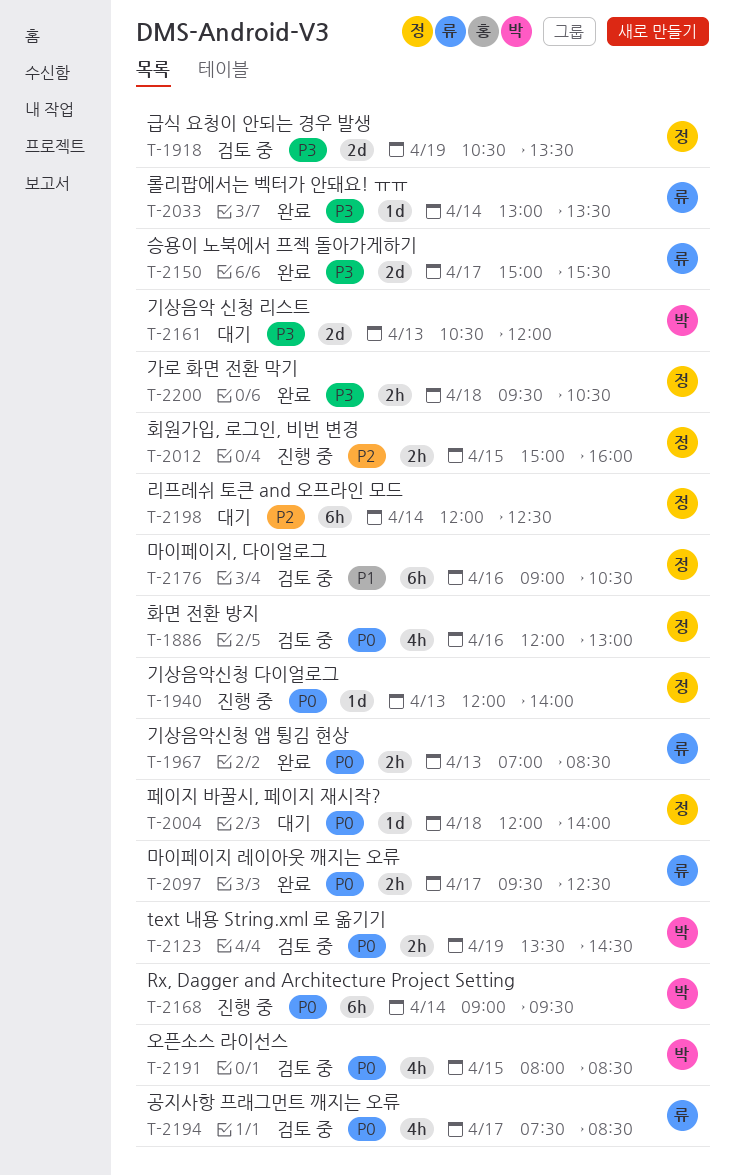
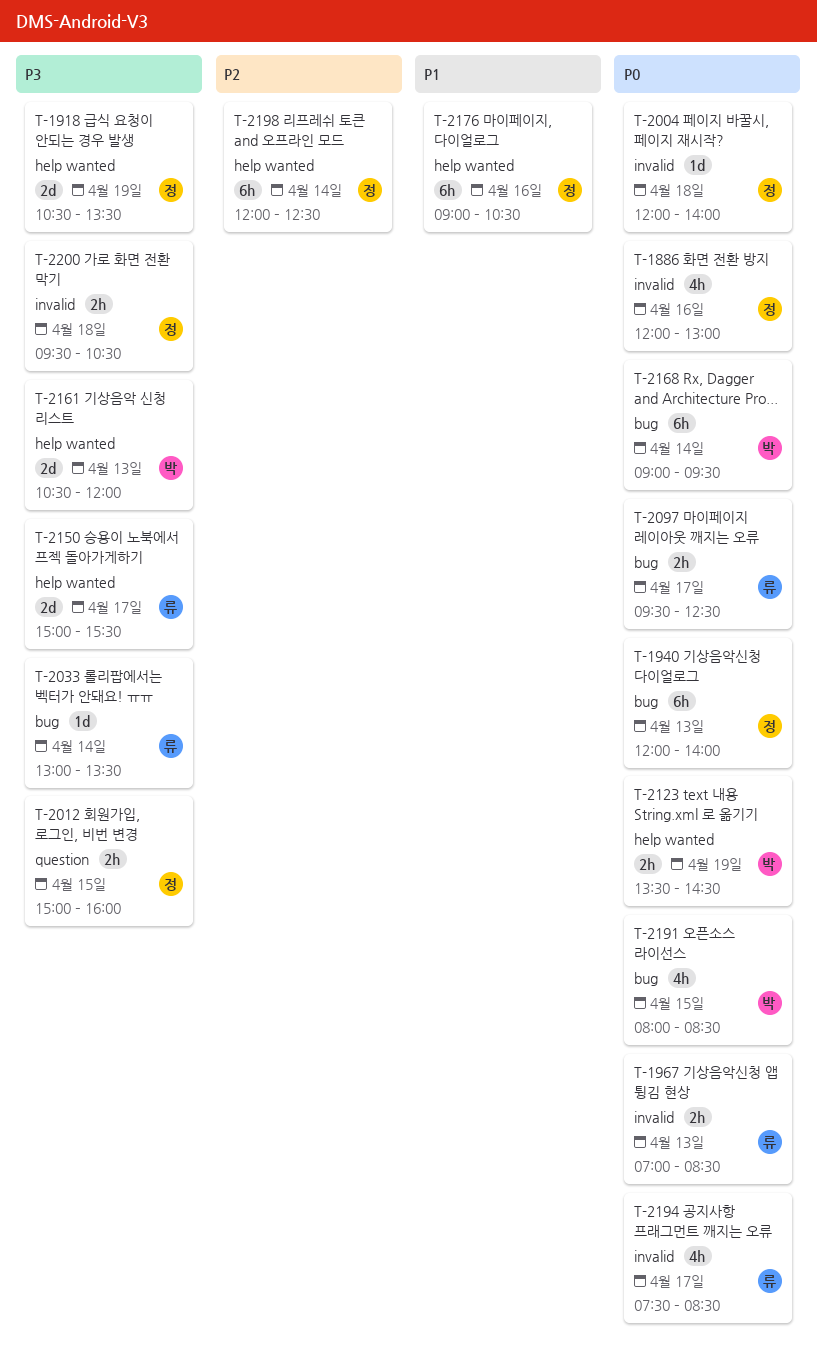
T-1940, estimate: 1d -> 6h
T-2012, priority: P2 -> P3

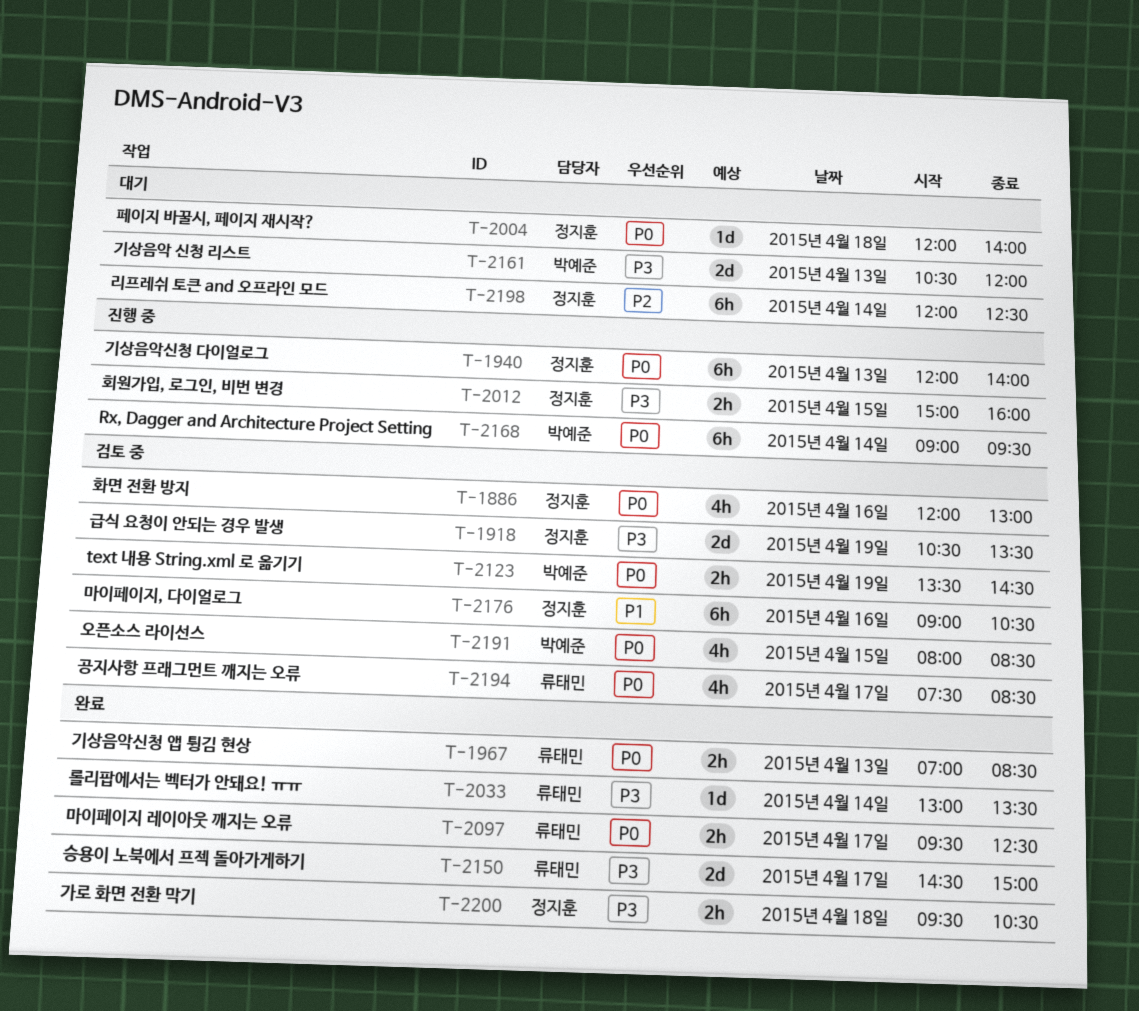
T-2150, begins: 15:00 -> 14:30
T-2150, ends: 15:30 -> 15:00

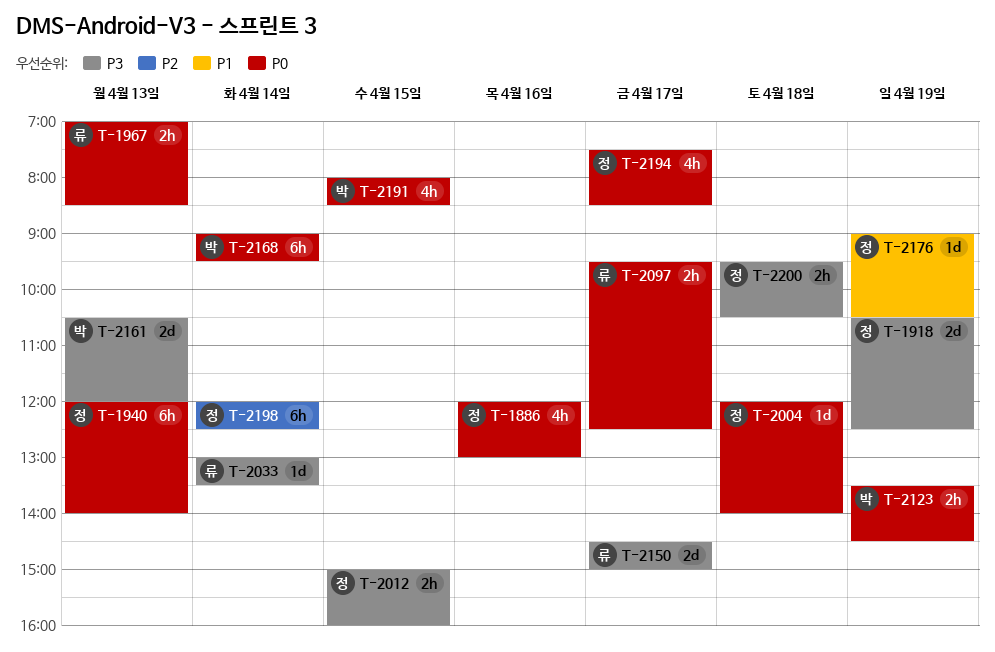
T-1918, ends: 13:30 -> 12:30
T-2176, estimate: 6h -> 1d
T-2176, day: Apr 16 -> Apr 19
T-2194, owner: 류태민 -> 정지훈

